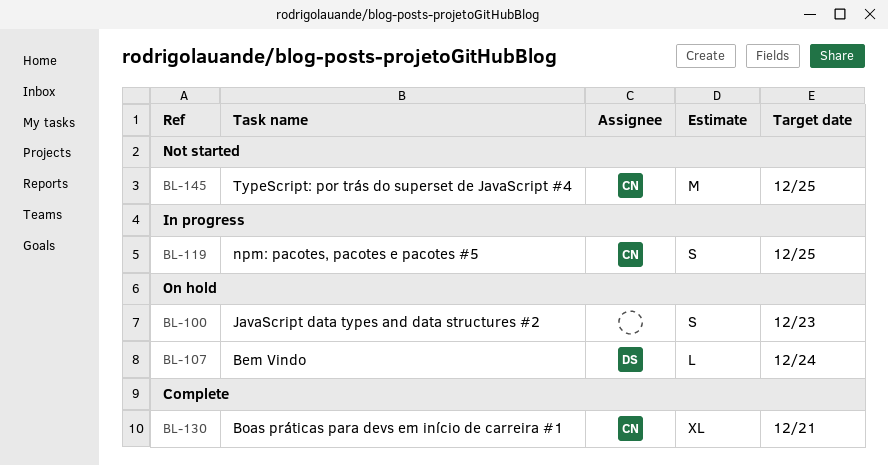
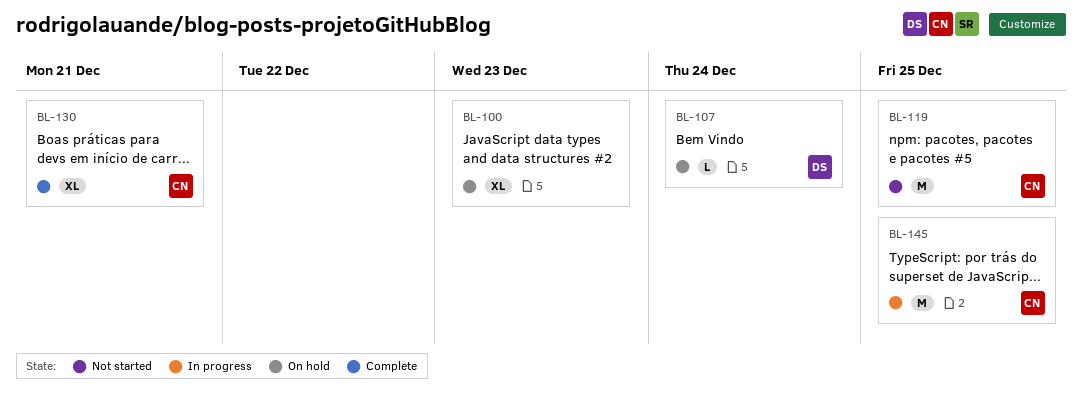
BL-100, estimate: S -> XL
BL-119, status: In progress -> Not started
BL-119, estimate: S -> M
BL-145, status: Not started -> In progress

